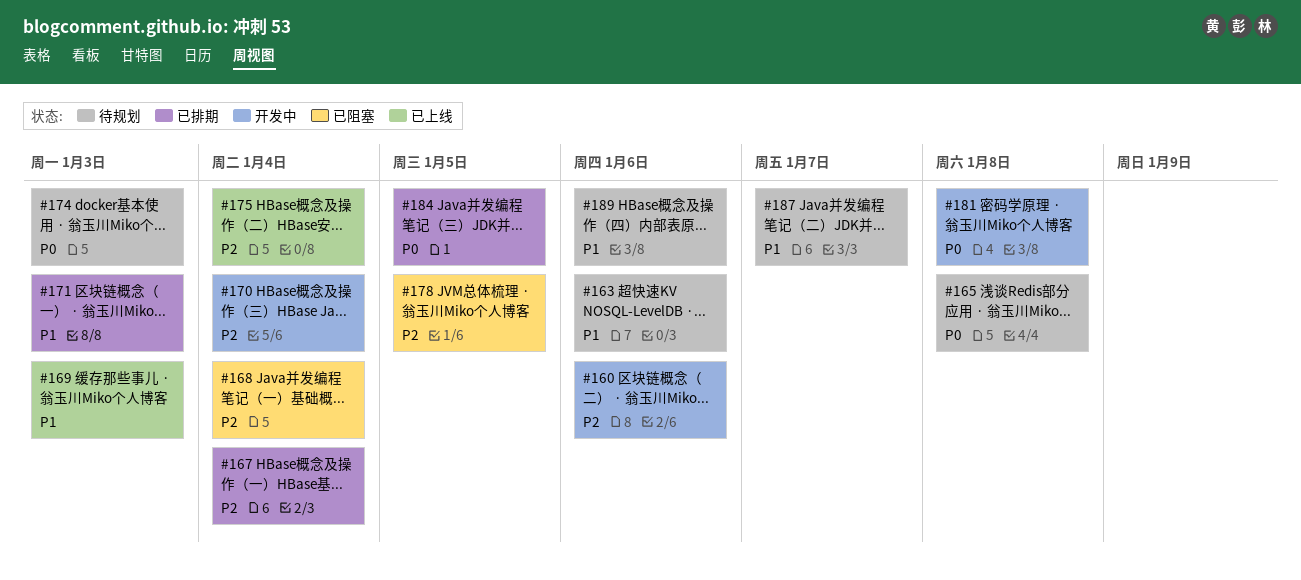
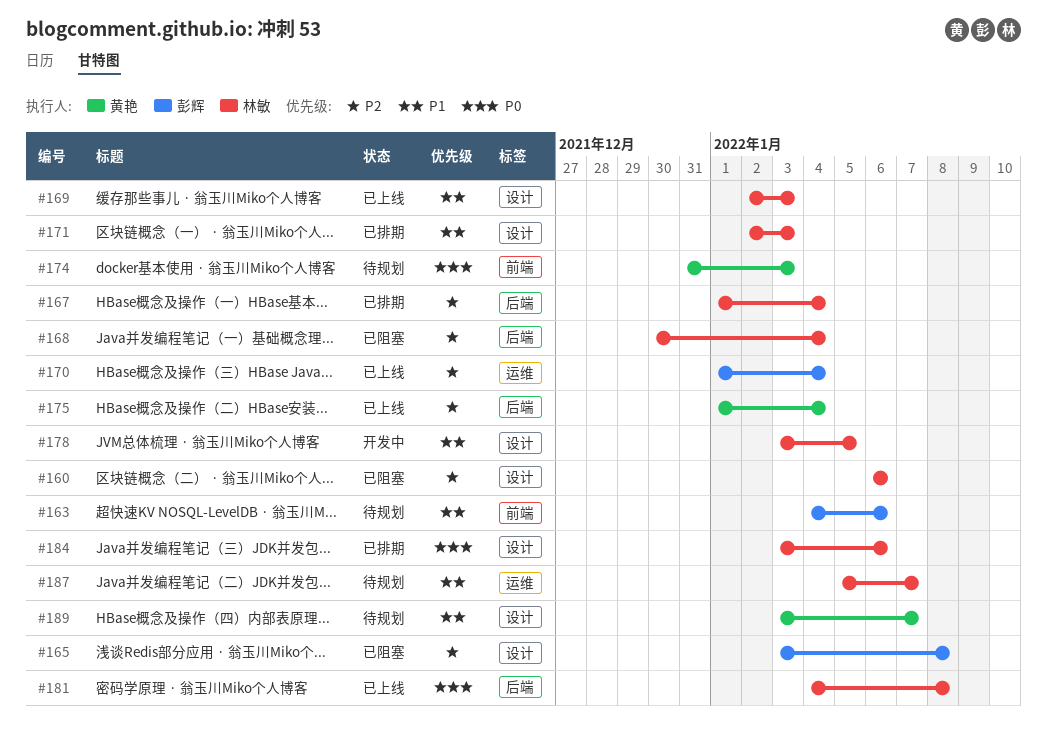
#160, status: 开发中 -> 已阻塞
#165, status: 待规划 -> 已阻塞
#165, priority: P0 -> P2
#170, status: 开发中 -> 已上线
#178, status: 已阻塞 -> 开发中
#178, priority: P2 -> P1
#181, status: 开发中 -> 已上线
#184, due: Jan 5 -> Jan 6
#189, due: Jan 6 -> Jan 7

